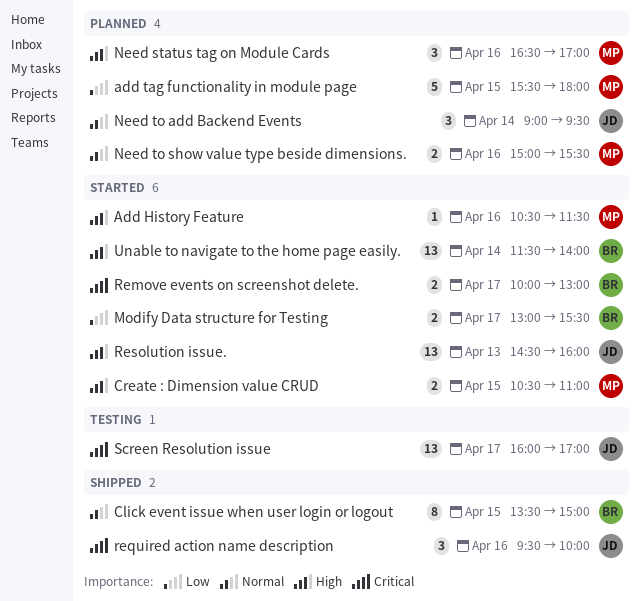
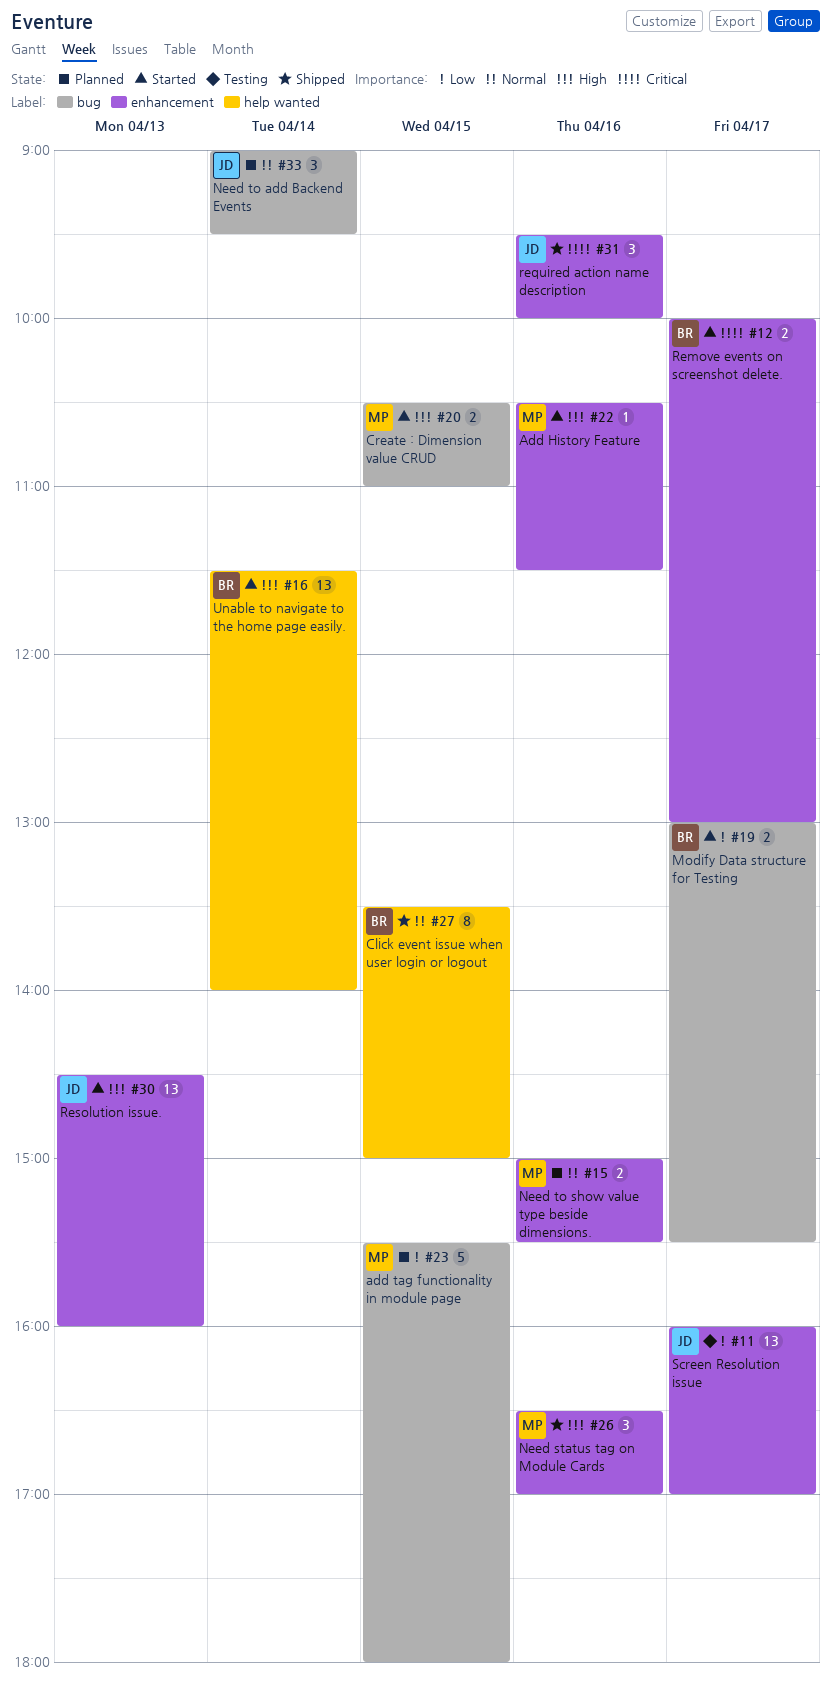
Need status tag on Module Cards, status: Planned -> Shipped
Screen Resolution issue, priority: Critical -> Low

